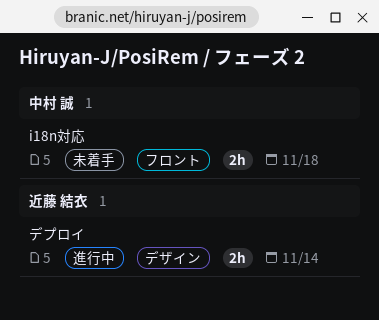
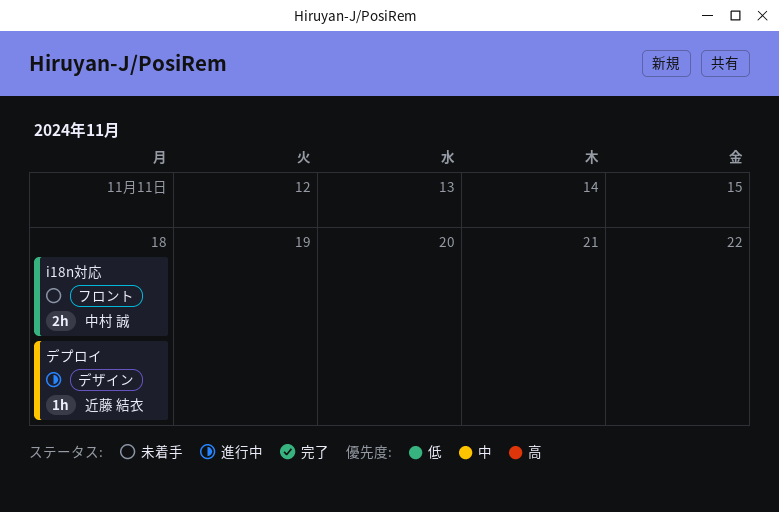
デプロイ, estimate: 2h -> 1h
デプロイ, due: Nov 14 -> Nov 18

